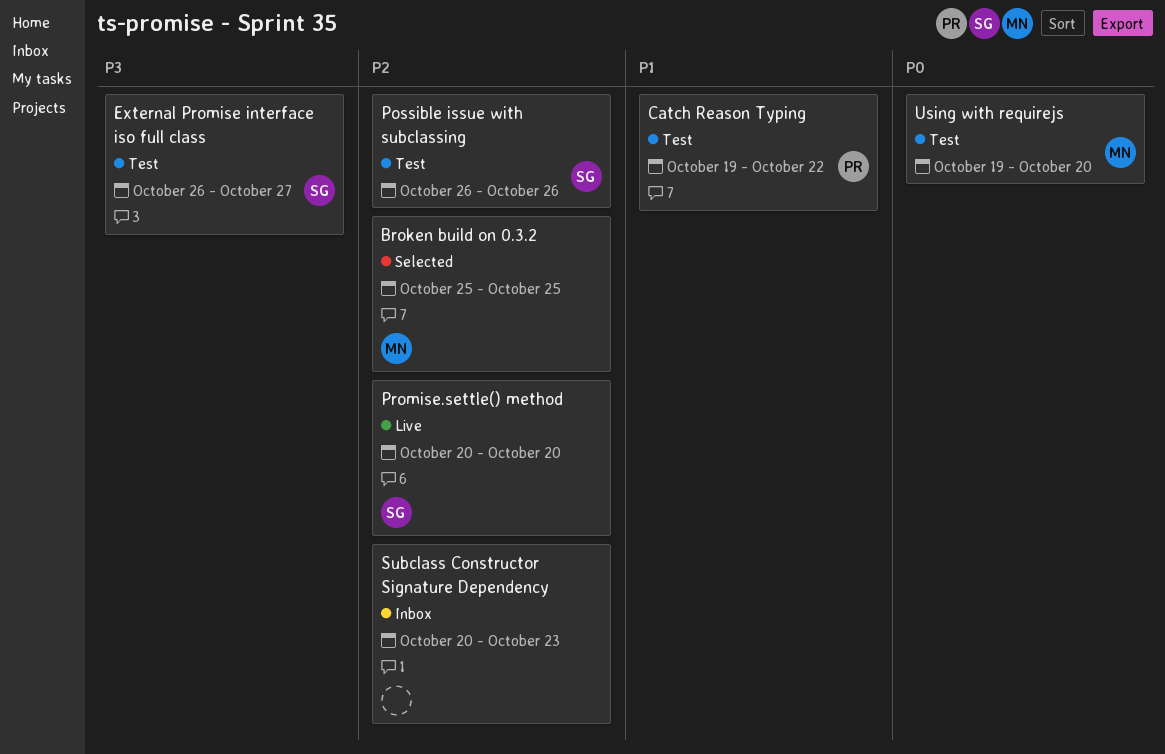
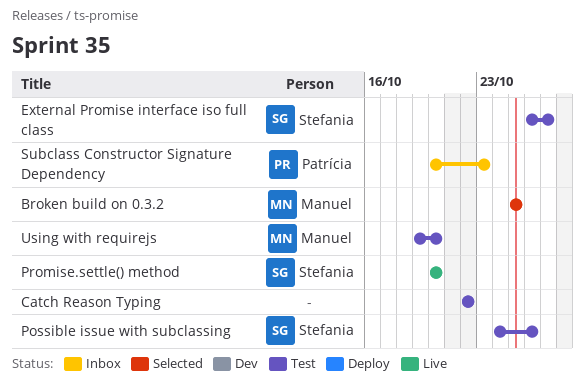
Catch Reason Typing, owner: Patrícia -> none
Catch Reason Typing, start: Oct 19 -> Oct 22
Possible issue with subclassing, start: Oct 26 -> Oct 24
Subclass Constructor Signature Dependency, owner: none -> Patrícia

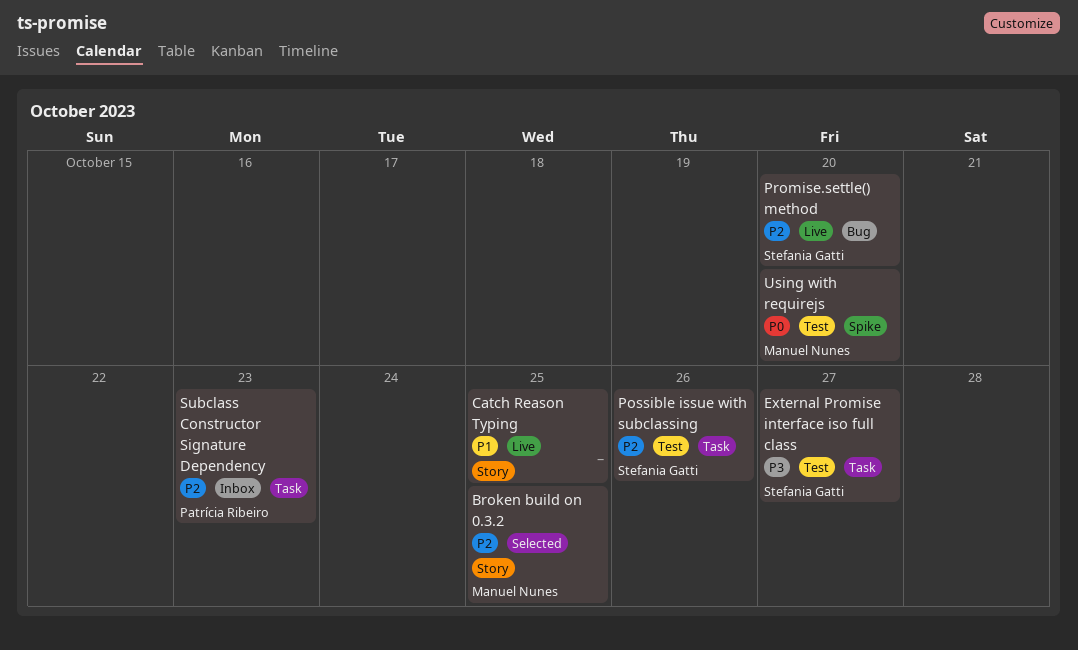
Catch Reason Typing, status: Test -> Live
Catch Reason Typing, due: Oct 22 -> Oct 25

